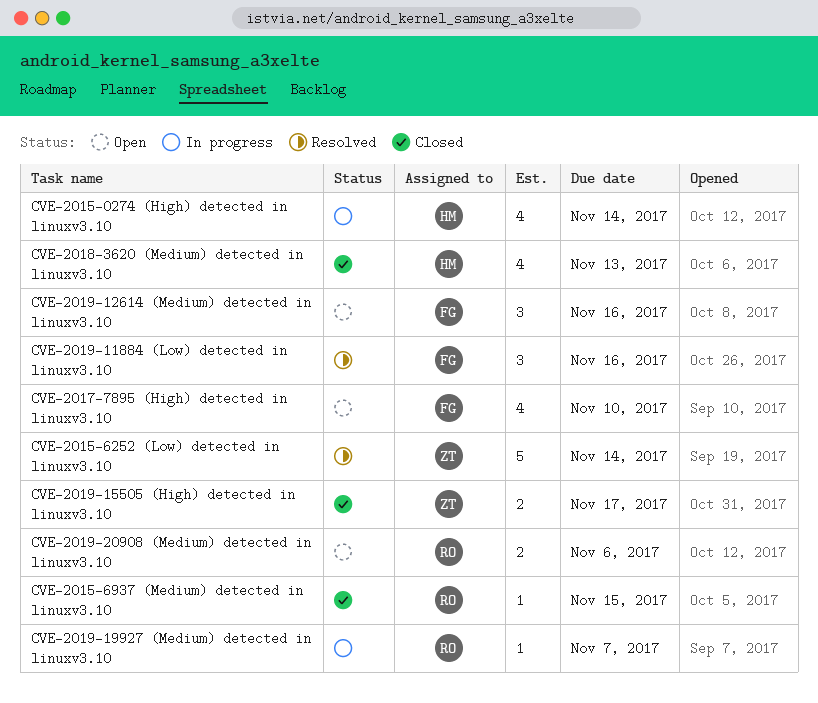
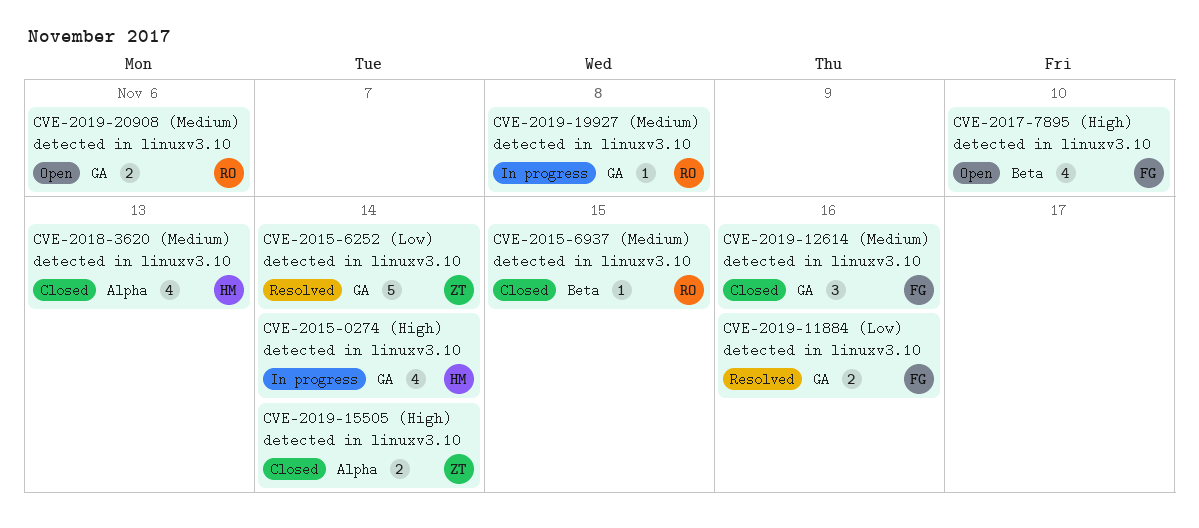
CVE-2019-11884 (Low) detected in linuxv3.10, estimate: 3 -> 2
CVE-2019-12614 (Medium) detected in linuxv3.10, status: Open -> Closed
CVE-2019-15505 (High) detected in linuxv3.10, due: Nov 17 -> Nov 14
CVE-2019-19927 (Medium) detected in linuxv3.10, due: Nov 7 -> Nov 8

